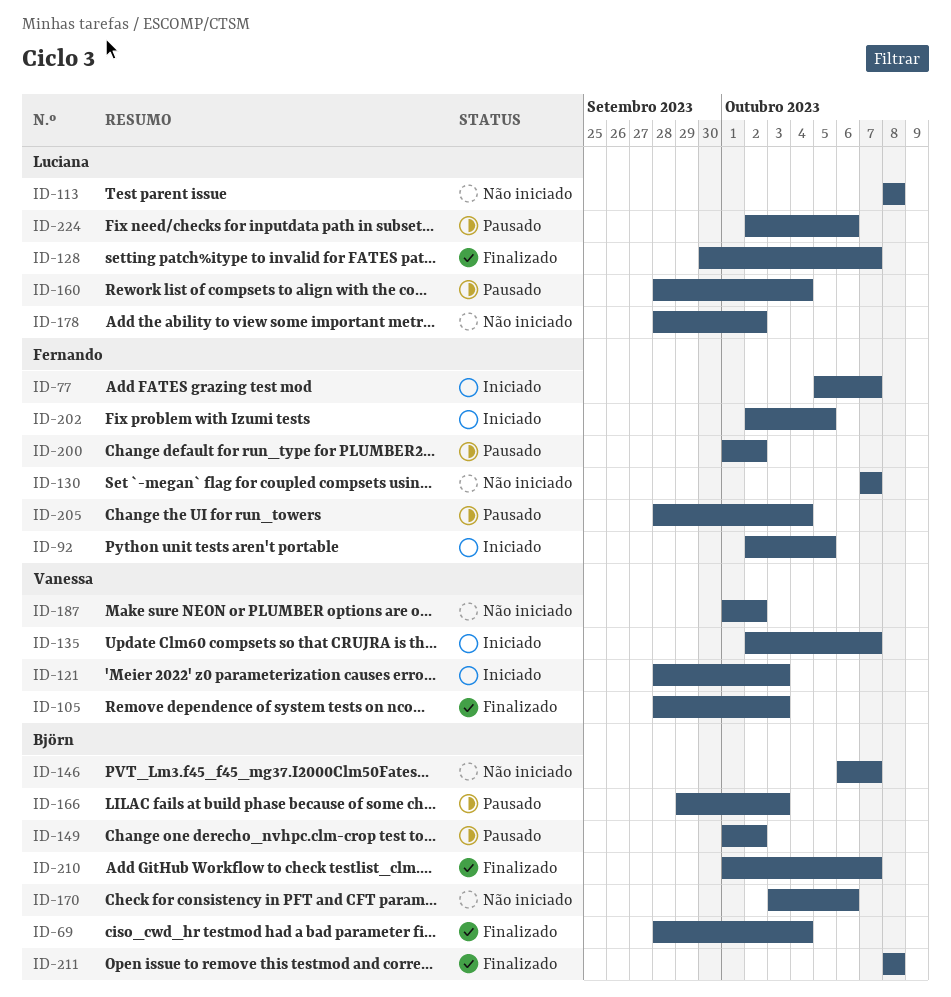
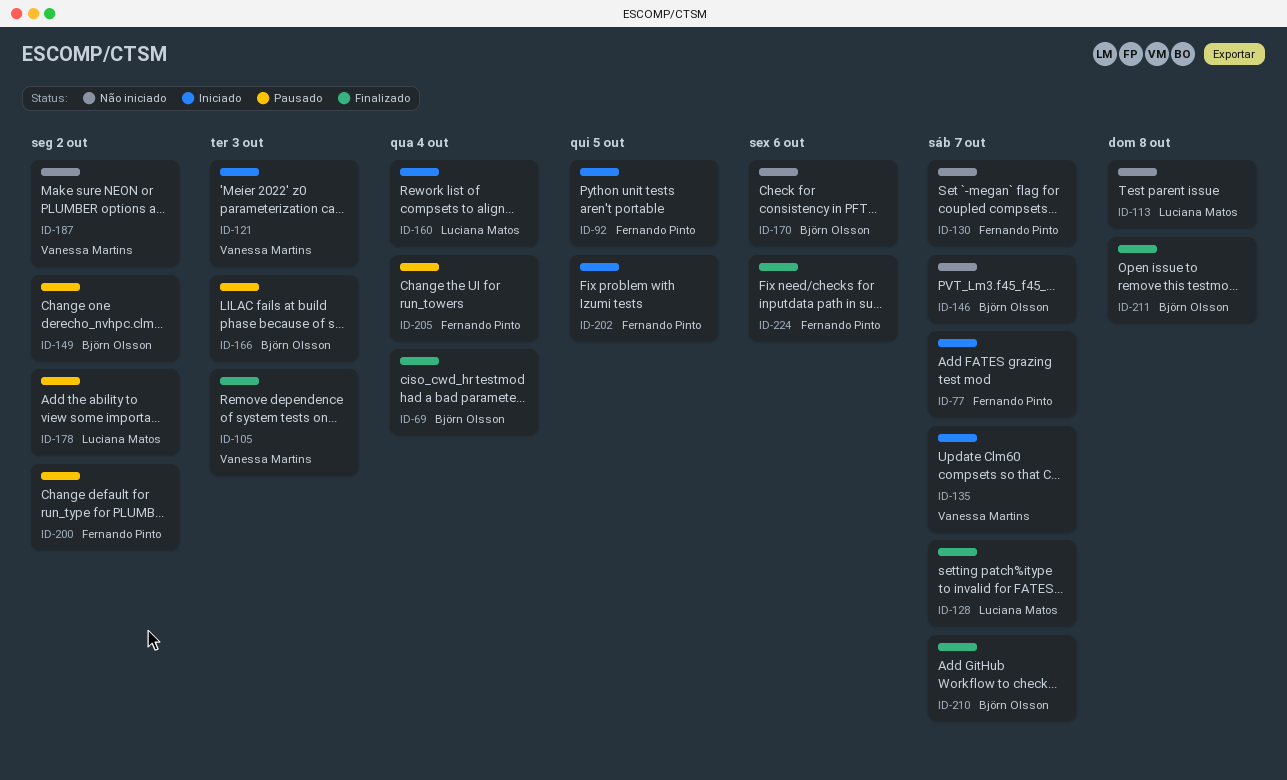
ID-160, status: Pausado -> Iniciado
ID-178, status: Não iniciado -> Pausado
ID-224, status: Pausado -> Finalizado
ID-224, owner: Luciana Matos -> Fernando Pinto

